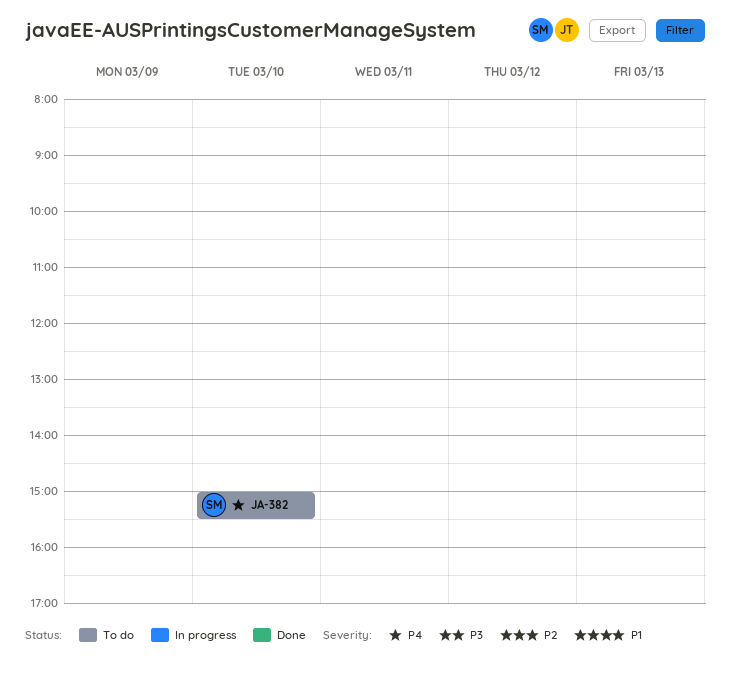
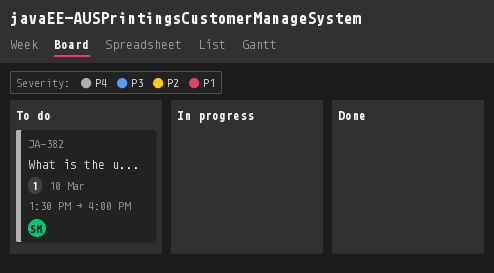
JA-382, begins: 15:00 -> 13:30
JA-382, ends: 15:30 -> 16:00

